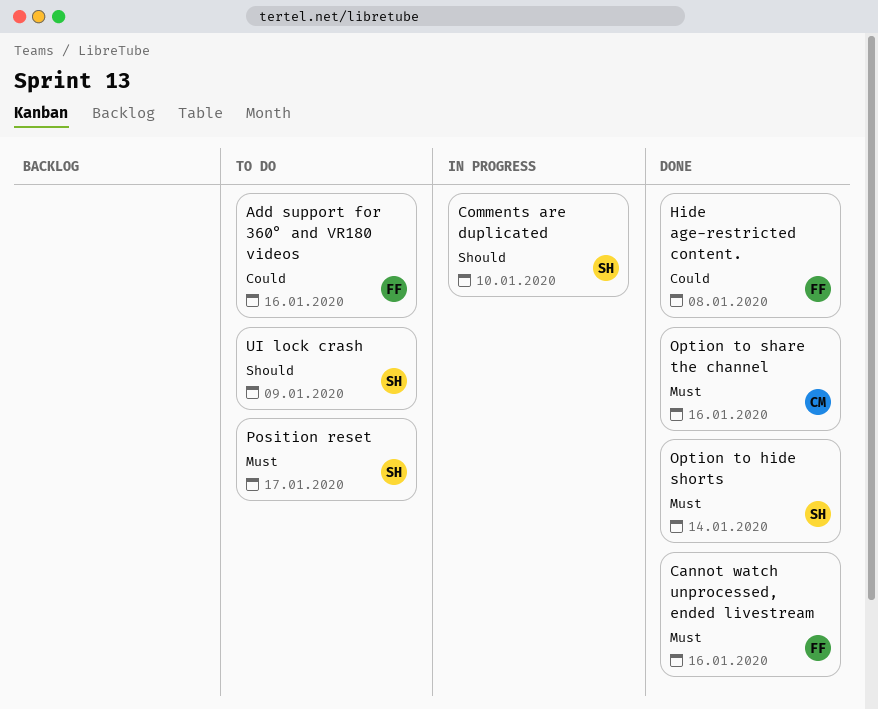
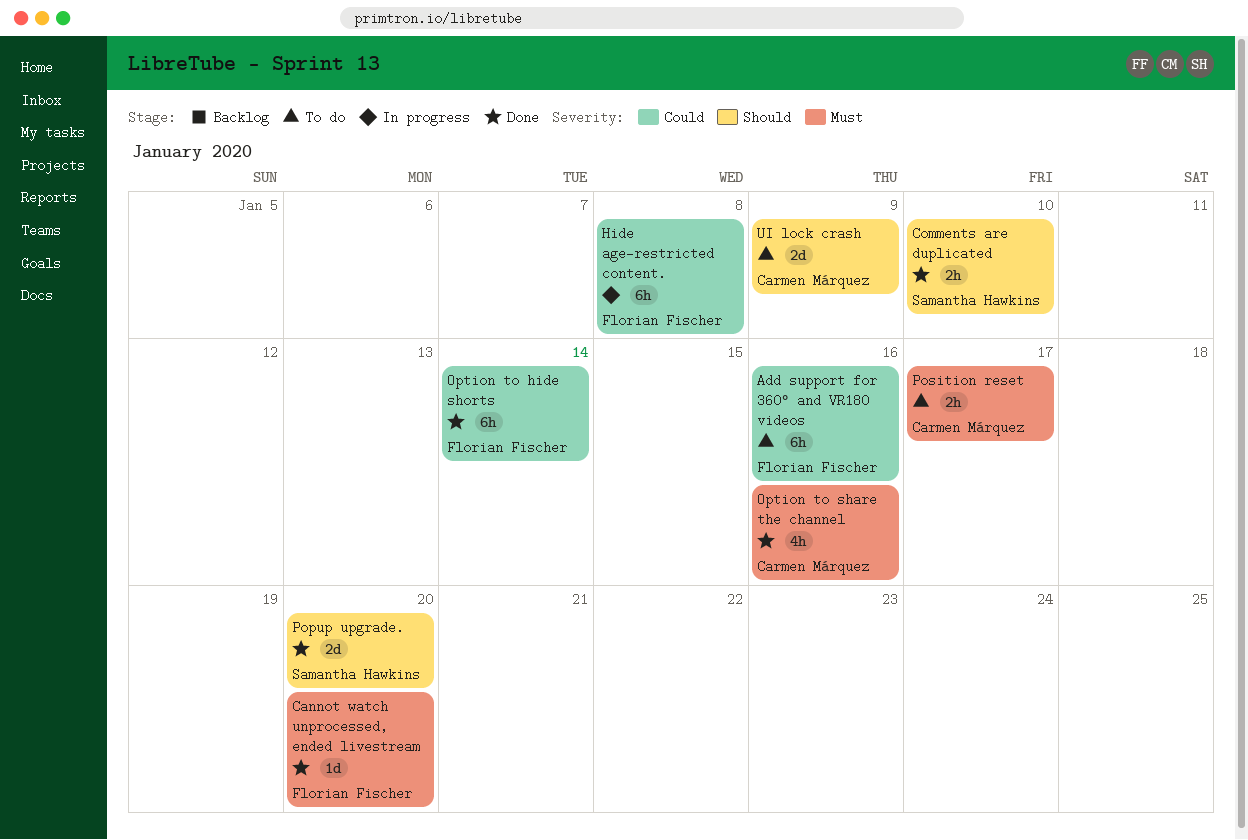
Cannot watch unprocessed, ended livestream, due: Jan 16 -> Jan 20
Comments are duplicated, status: In progress -> Done
Hide age-restricted content., status: Done -> In progress
Option to hide shorts, owner: Samantha Hawkins -> Florian Fischer
Option to hide shorts, priority: Must -> Could
Popup upgrade.: none -> present
Position reset, owner: Samantha Hawkins -> Carmen Márquez
UI lock crash, owner: Samantha Hawkins -> Carmen Márquez

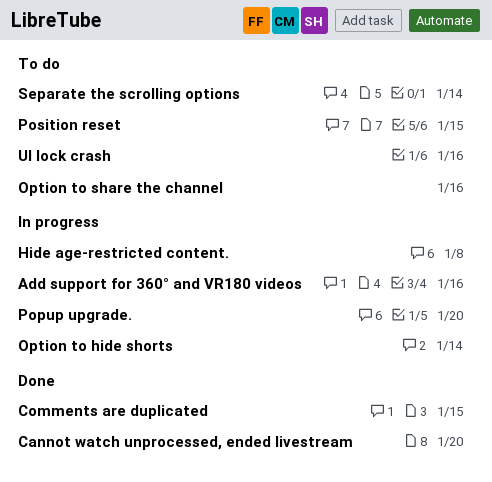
Add support for 360° and VR180 videos, status: To do -> In progress
Comments are duplicated, due: Jan 10 -> Jan 15
Option to hide shorts, status: Done -> In progress
Option to share the channel, status: Done -> To do
Popup upgrade., status: Done -> In progress
Position reset, due: Jan 17 -> Jan 15
Separate the scrolling options: none -> present
UI lock crash, due: Jan 9 -> Jan 16

